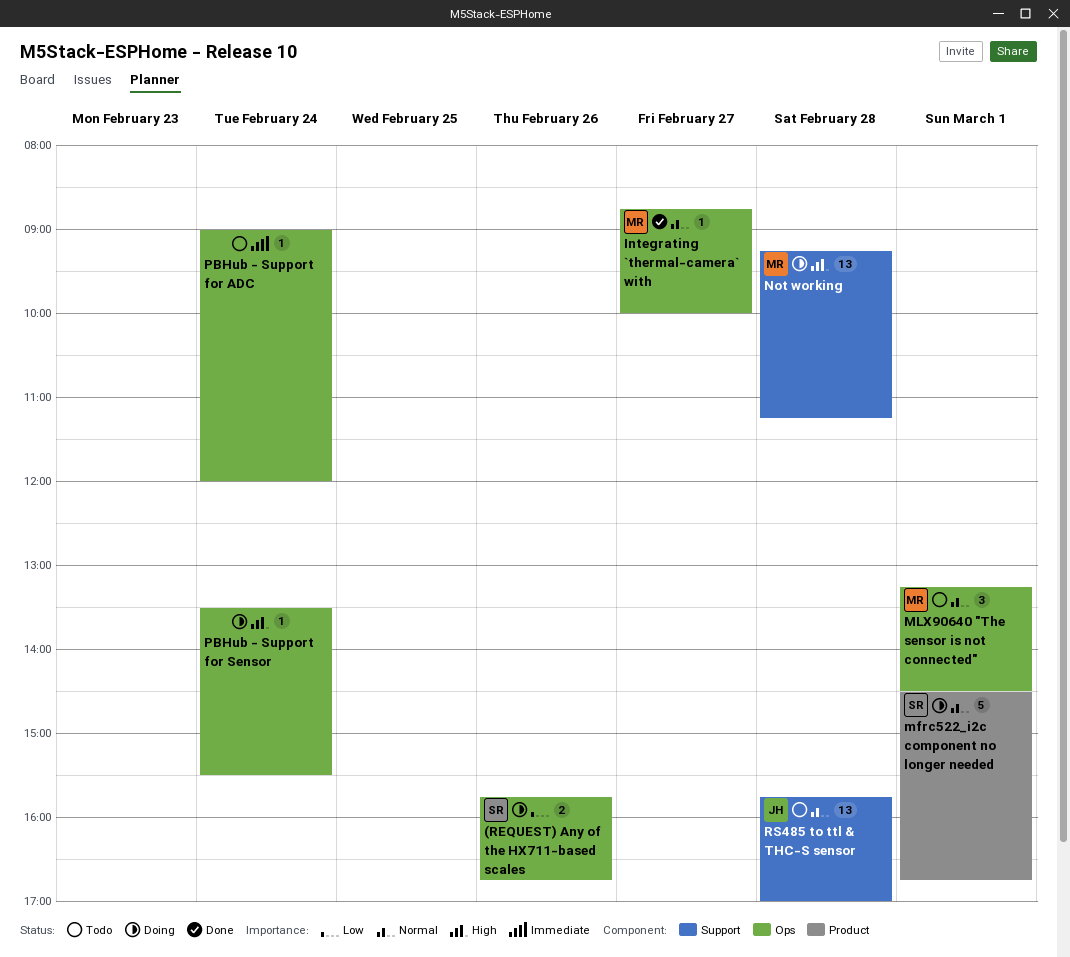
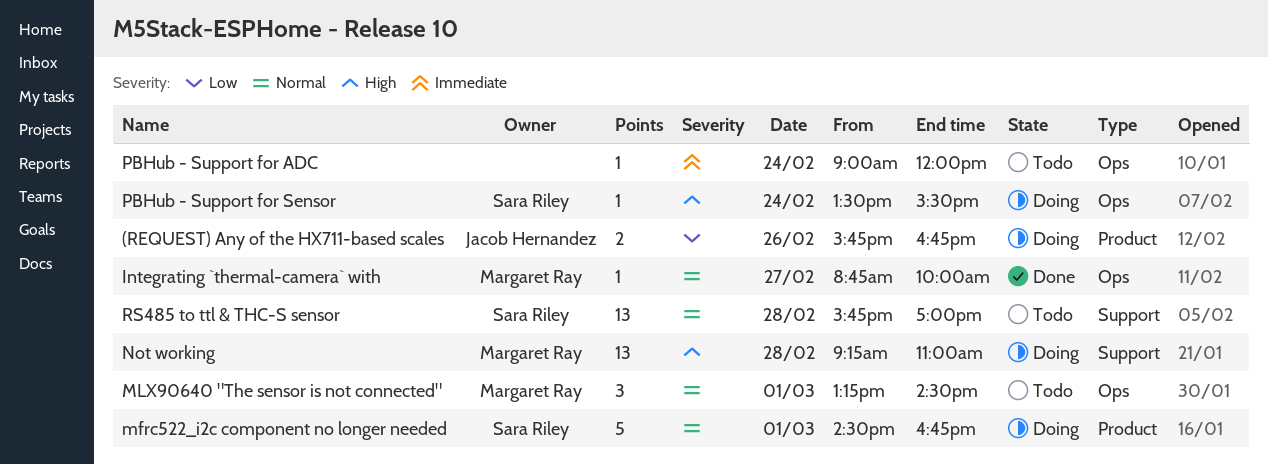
(REQUEST) Any of the HX711-based scales, owner: Sara Riley -> Jacob Hernandez
(REQUEST) Any of the HX711-based scales, label: Ops -> Product
Not working, ends: 11:15 -> 11:00
PBHub - Support for Sensor, owner: none -> Sara Riley
RS485 to ttl & THC-S sensor, owner: Jacob Hernandez -> Sara Riley

